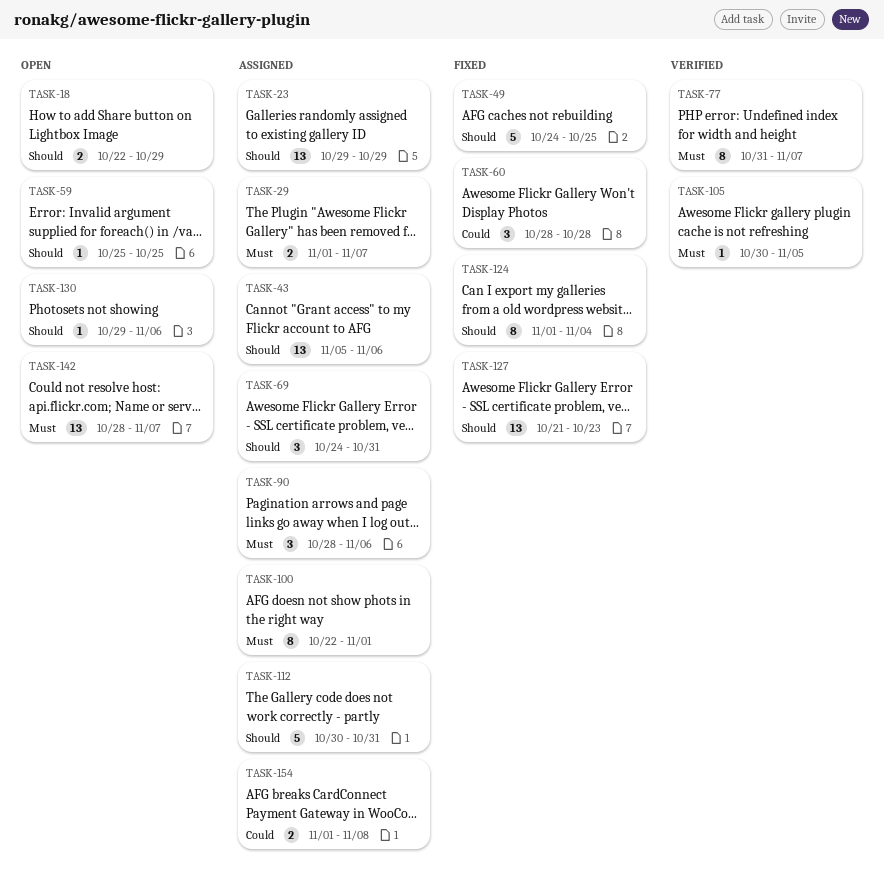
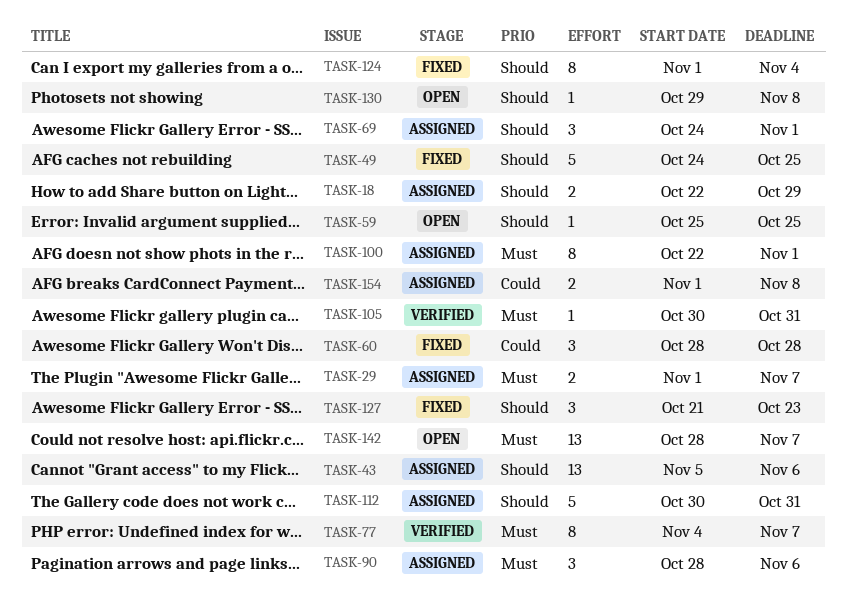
TASK-18, status: Open -> Assigned
TASK-23: present -> none
TASK-69, due: Oct 31 -> Nov 1
TASK-77, start: Oct 31 -> Nov 4
TASK-105, due: Nov 5 -> Oct 31
TASK-127, estimate: 13 -> 3
TASK-130, due: Nov 6 -> Nov 8

